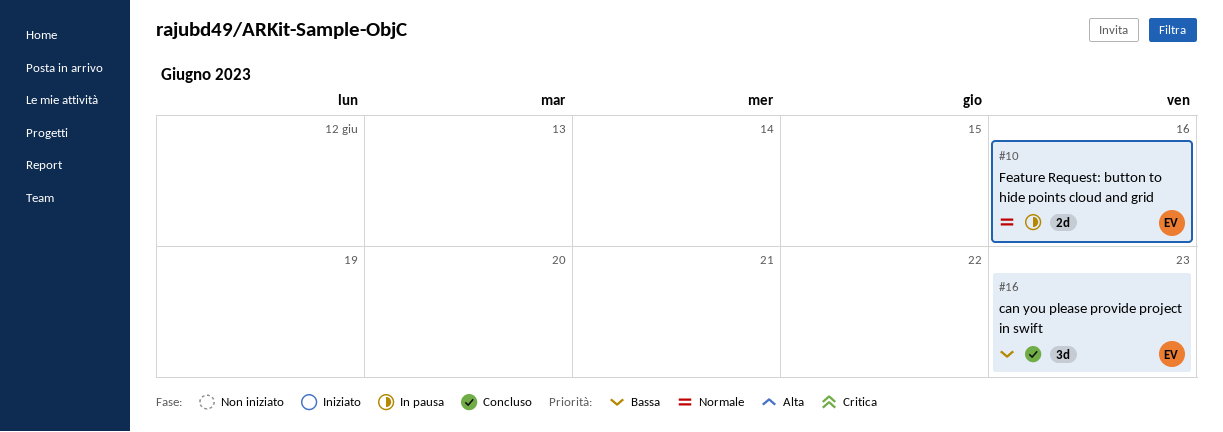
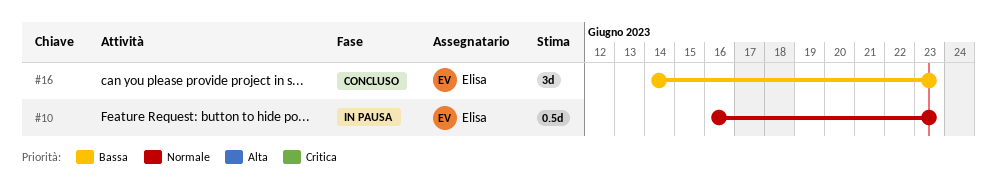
#10, estimate: 2d -> 0.5d
#10, due: Jun 16 -> Jun 23

